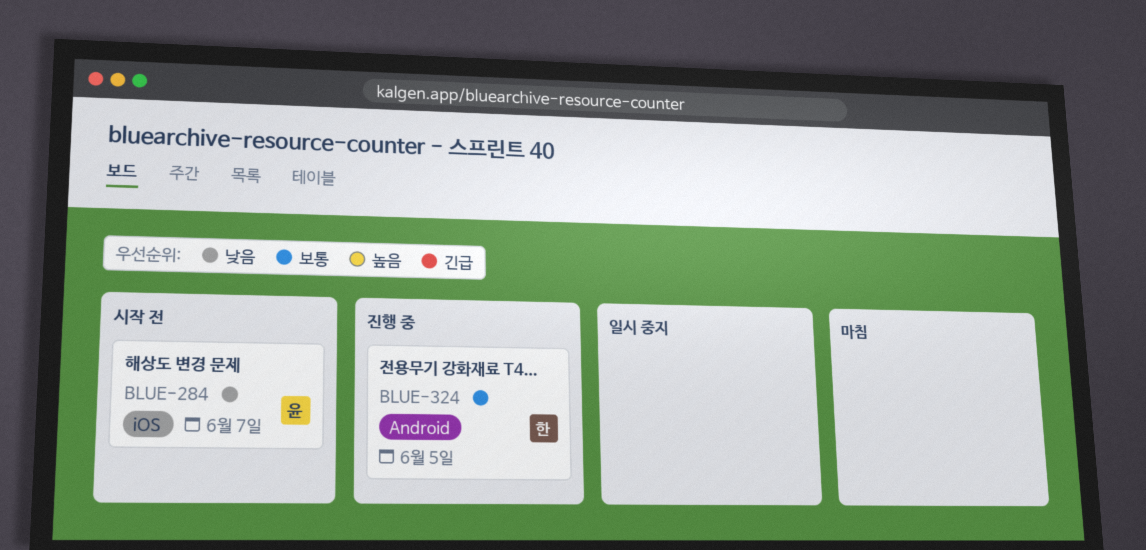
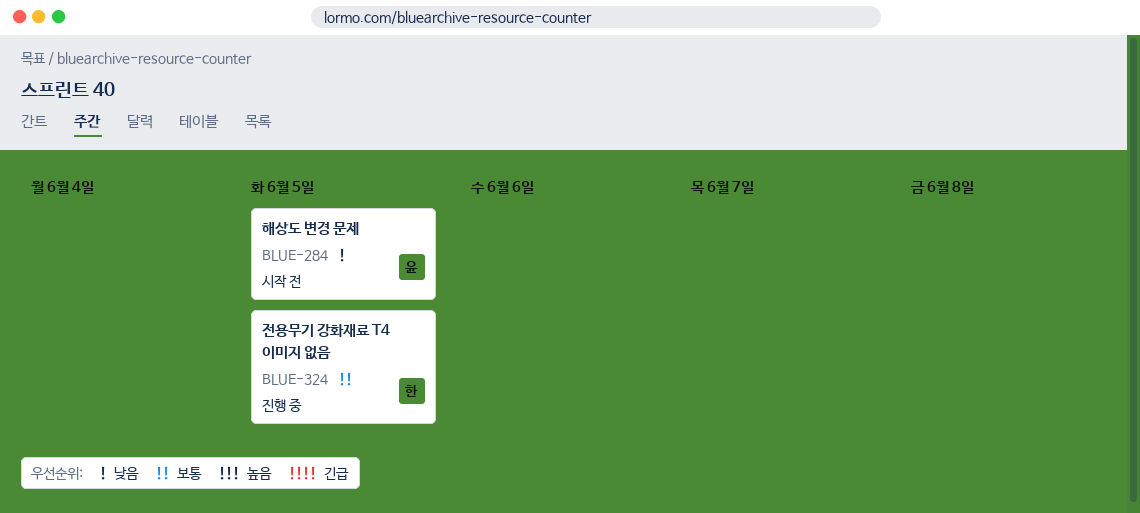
BLUE-284, due: Jun 7 -> Jun 5

